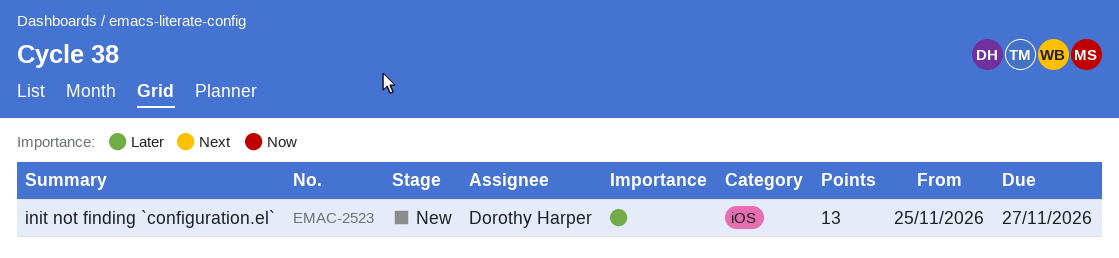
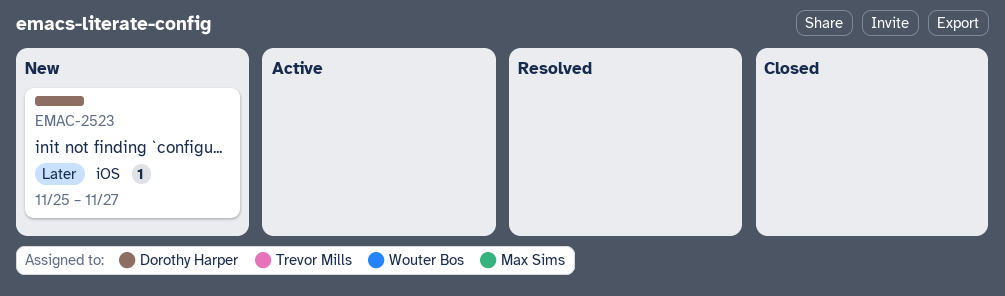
EMAC-2523, estimate: 13 -> 1

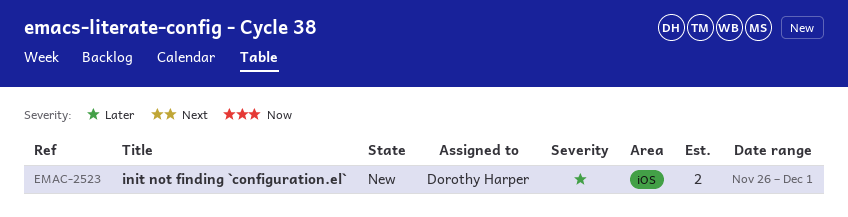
EMAC-2523, estimate: 1 -> 2
EMAC-2523, start: Nov 25 -> Nov 26
EMAC-2523, due: Nov 27 -> Dec 1

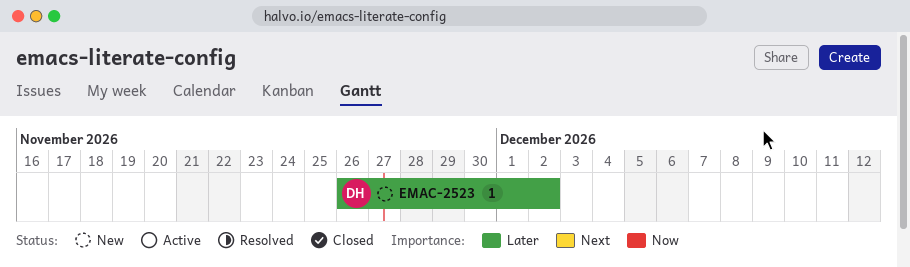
EMAC-2523, estimate: 2 -> 1
EMAC-2523, due: Dec 1 -> Dec 2

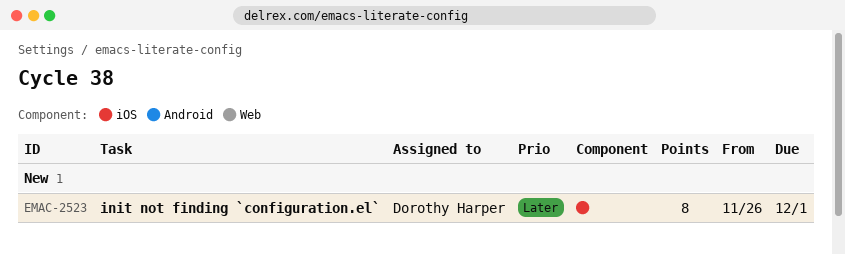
EMAC-2523, estimate: 1 -> 8
EMAC-2523, due: Dec 2 -> Dec 1

